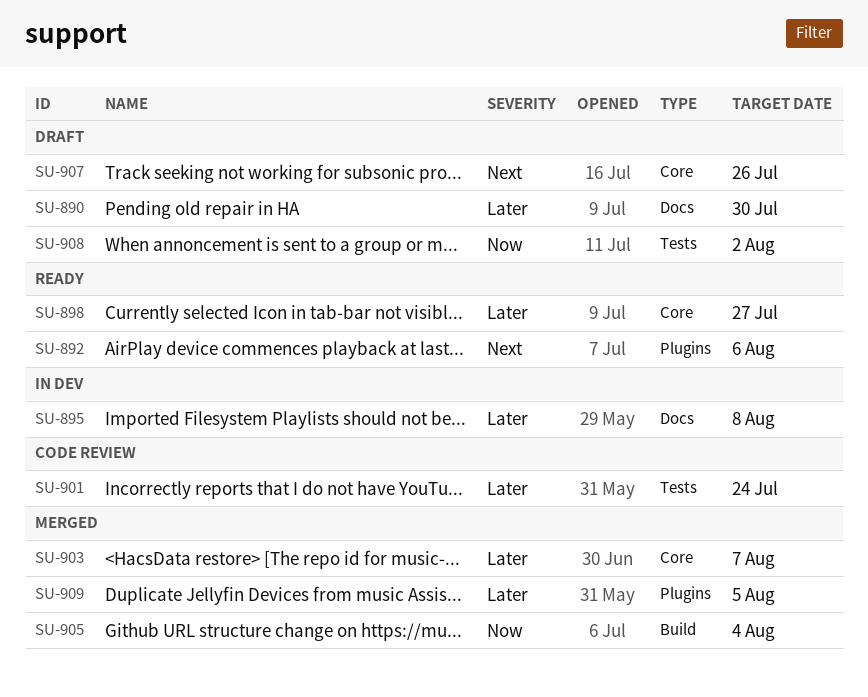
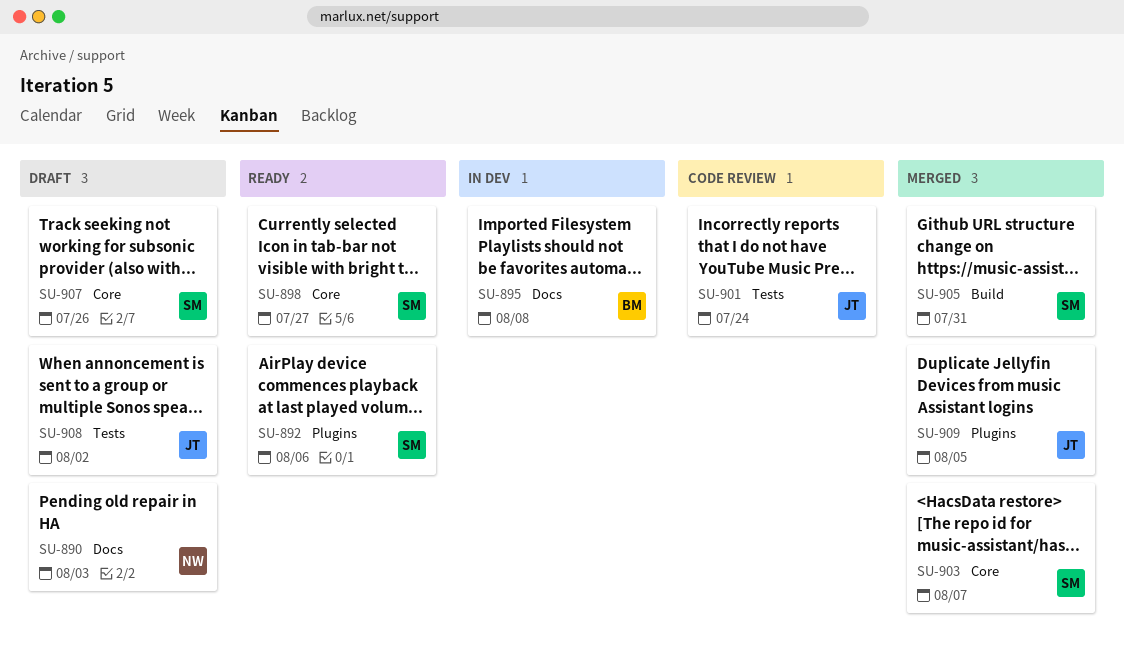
SU-890, due: Jul 30 -> Aug 3
SU-905, due: Aug 4 -> Jul 31

